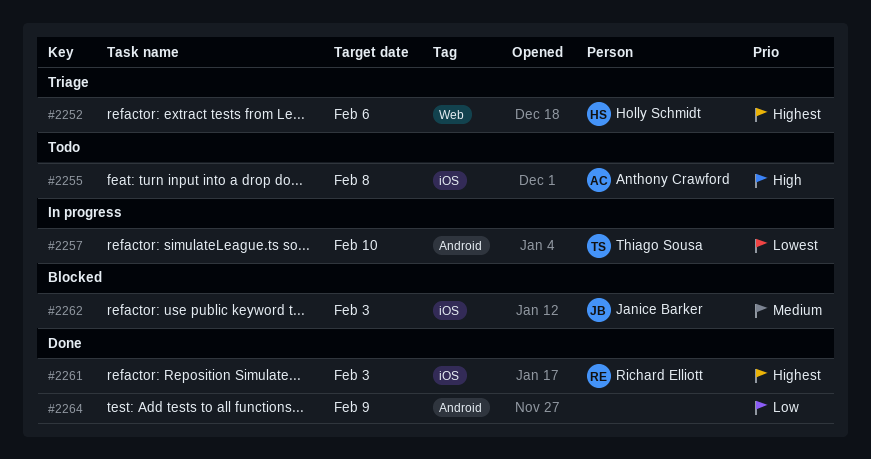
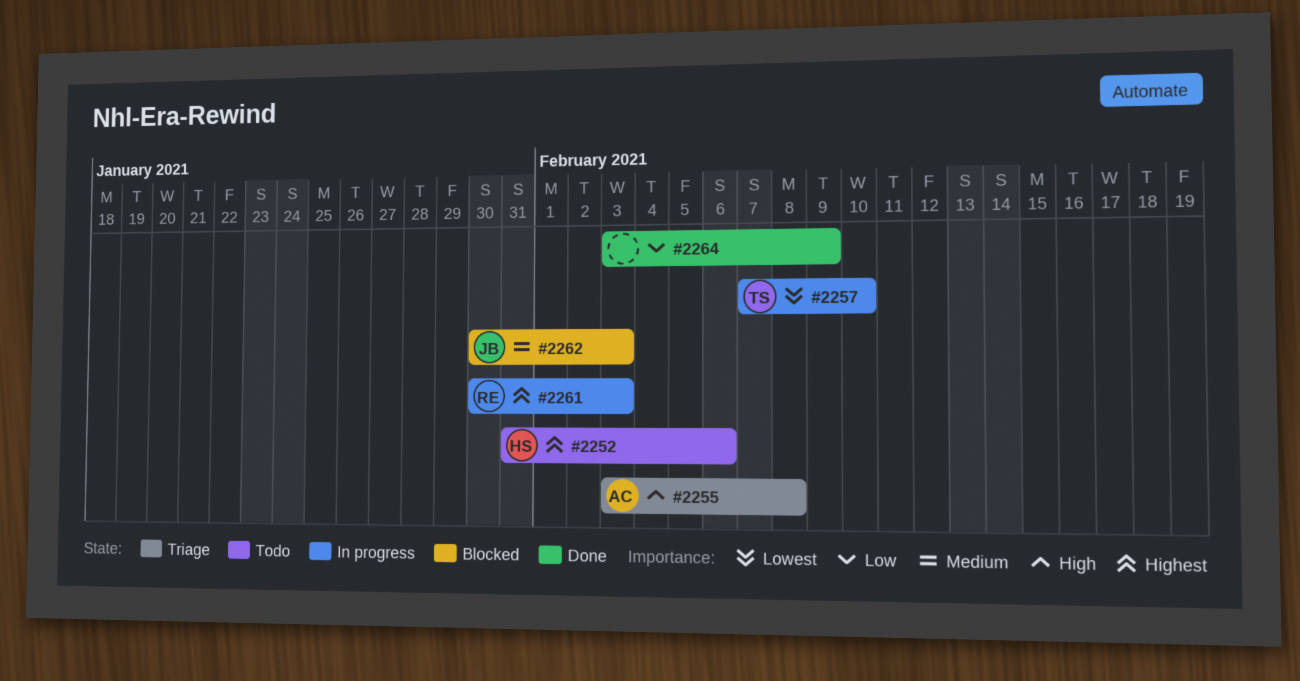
#2252, status: Triage -> Todo
#2255, status: Todo -> Triage
#2261, status: Done -> In progress

